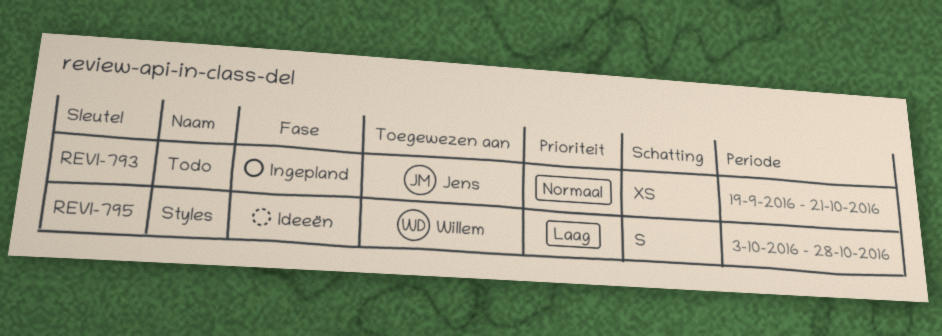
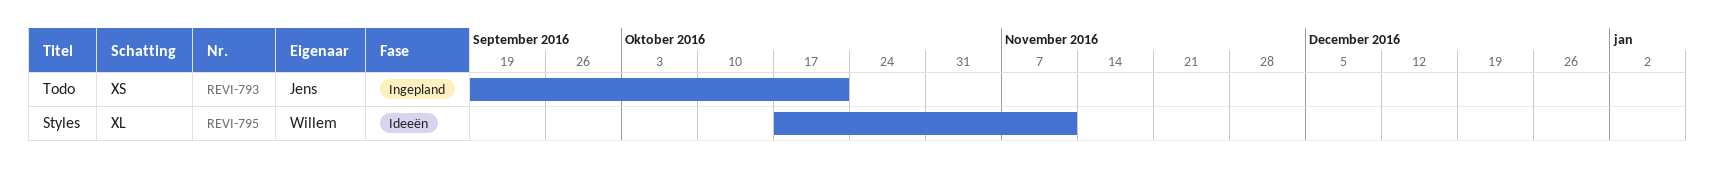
REVI-795, estimate: S -> XL
REVI-795, start: Oct 3 -> Oct 17
REVI-795, due: Oct 28 -> Nov 11

